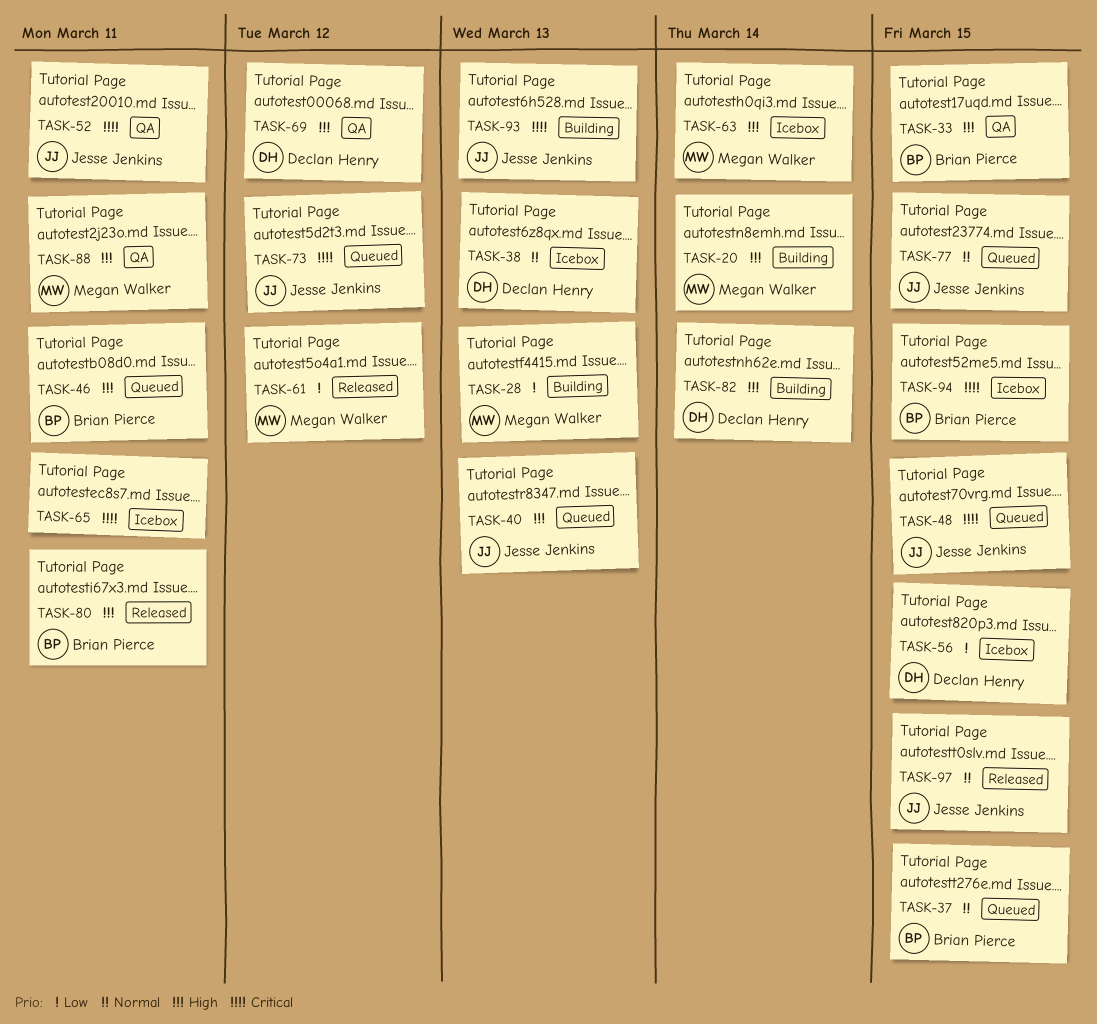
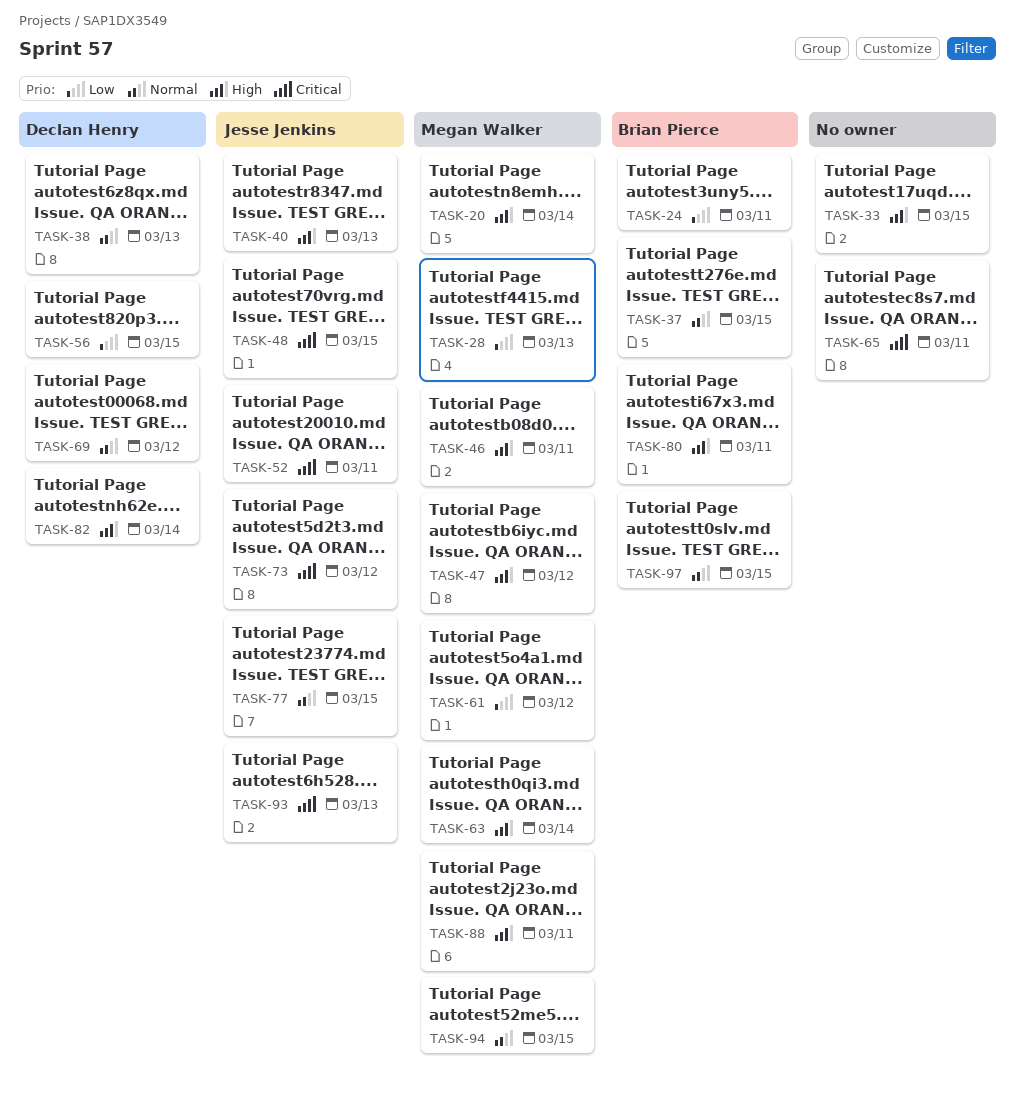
TASK-24: none -> present
TASK-33, owner: Brian Pierce -> none
TASK-46, owner: Brian Pierce -> Megan Walker
TASK-47: none -> present
TASK-69, priority: High -> Normal
TASK-94, owner: Brian Pierce -> Megan Walker
TASK-94, priority: Critical -> Normal
TASK-97, owner: Jesse Jenkins -> Brian Pierce

